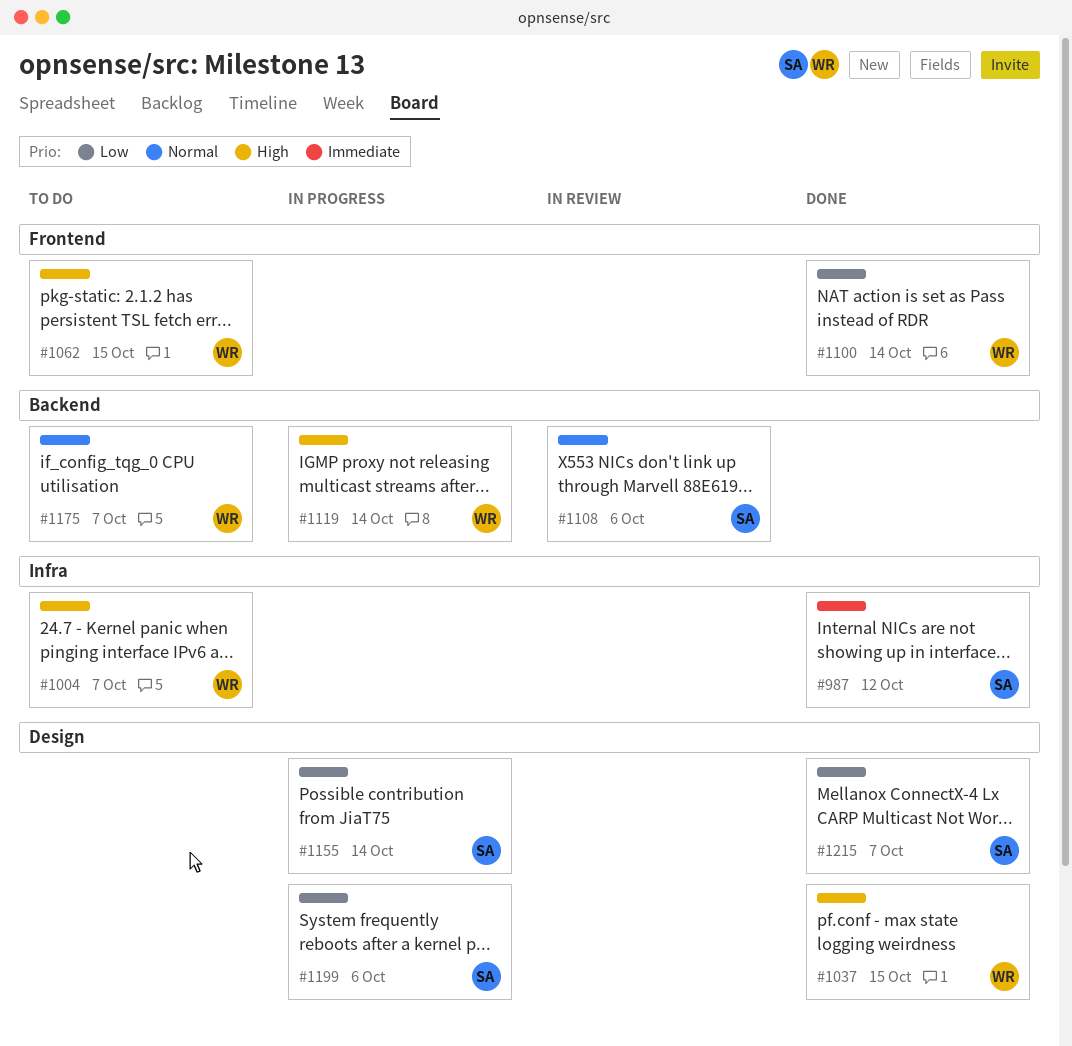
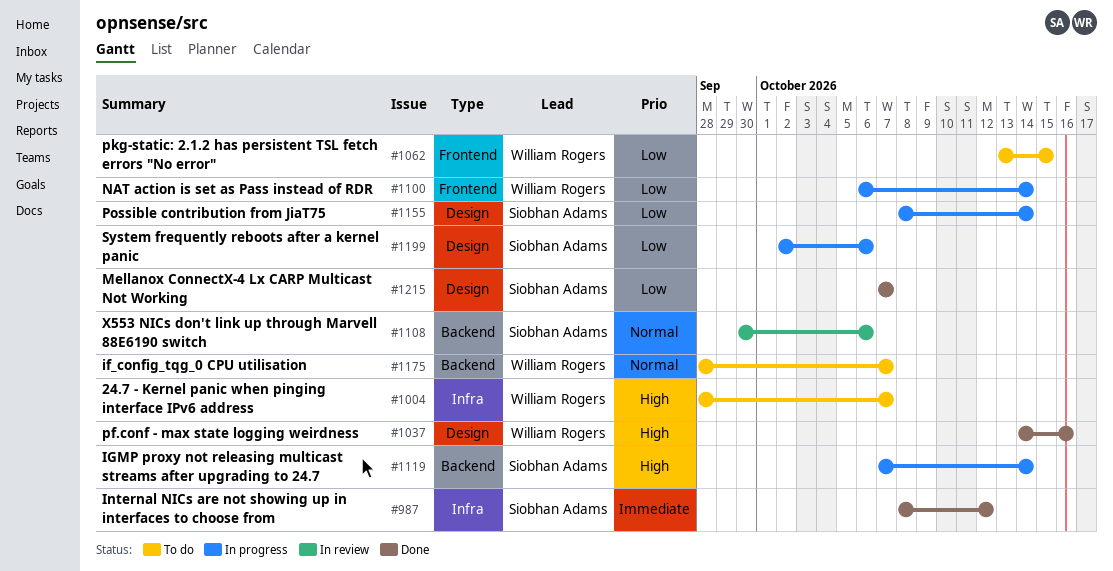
#1037, due: Oct 15 -> Oct 16
#1062, priority: High -> Low
#1100, status: Done -> In progress
#1119, owner: William Rogers -> Siobhan Adams

